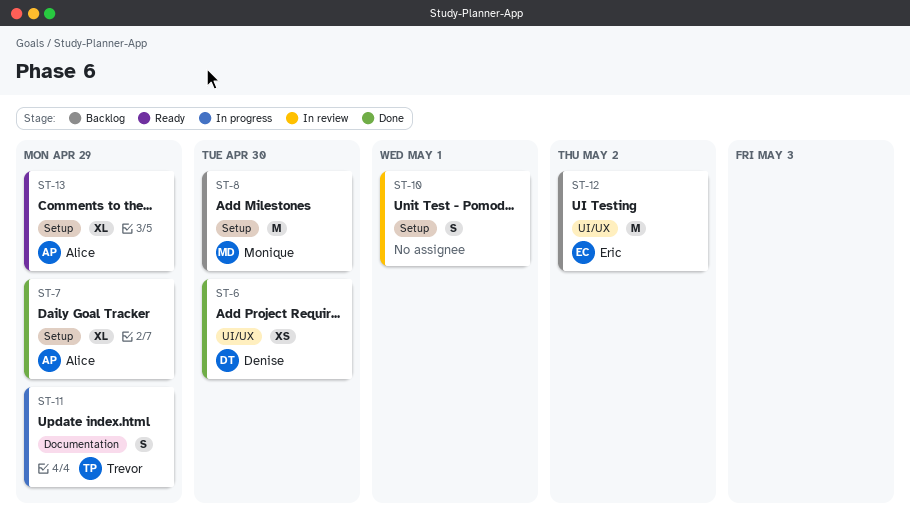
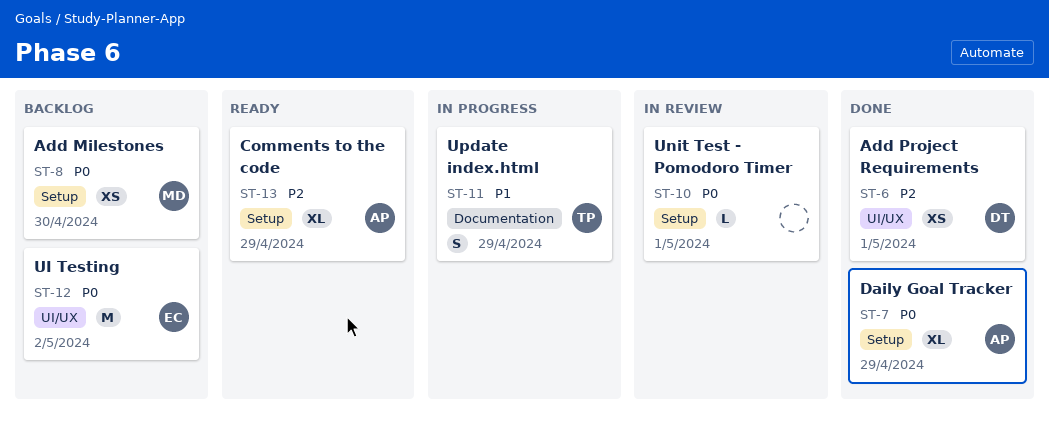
ST-6, due: Apr 30 -> May 1
ST-8, estimate: M -> XS
ST-10, estimate: S -> L

